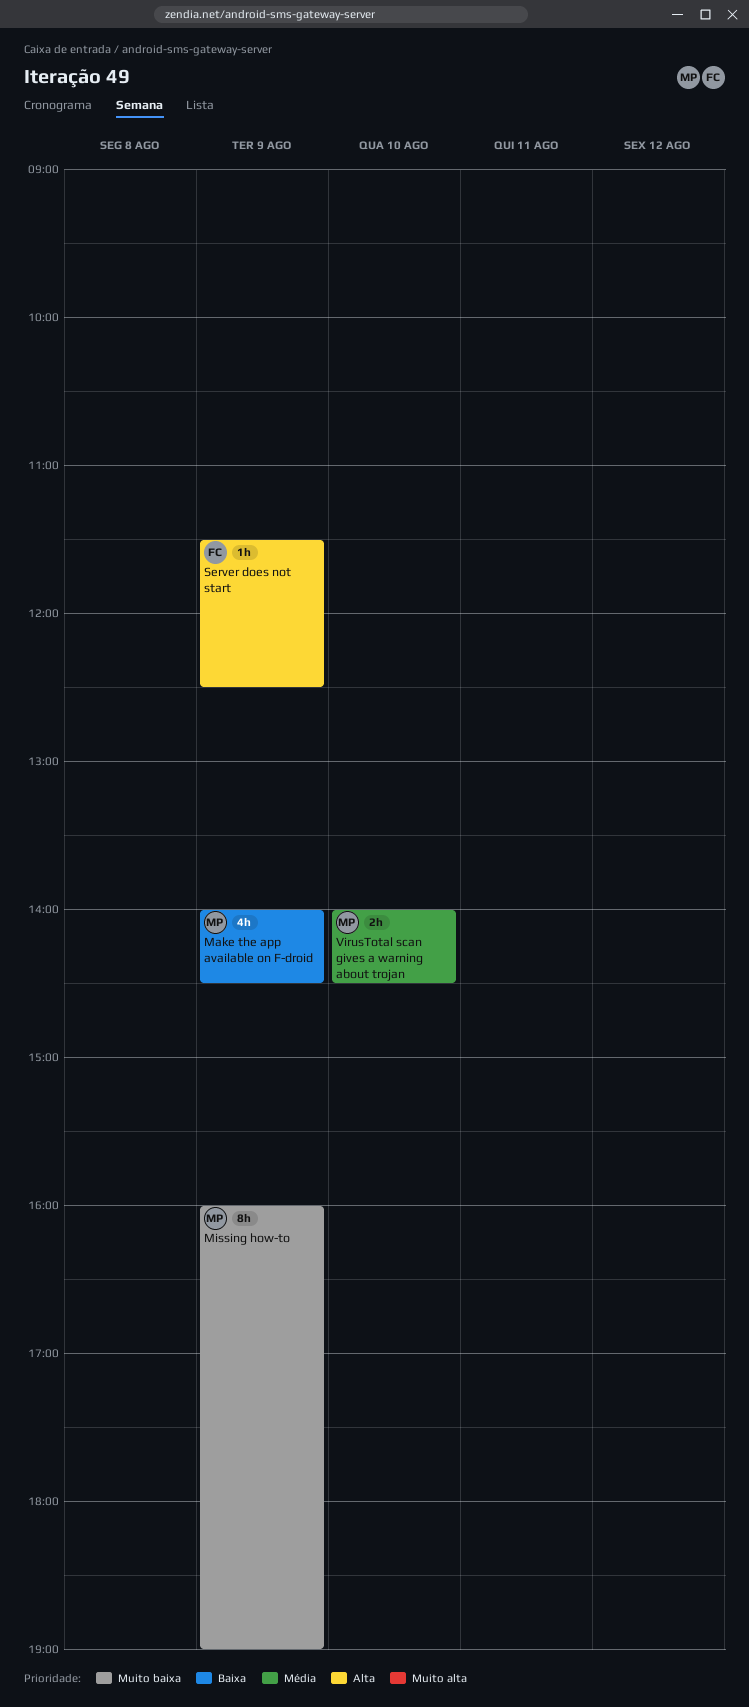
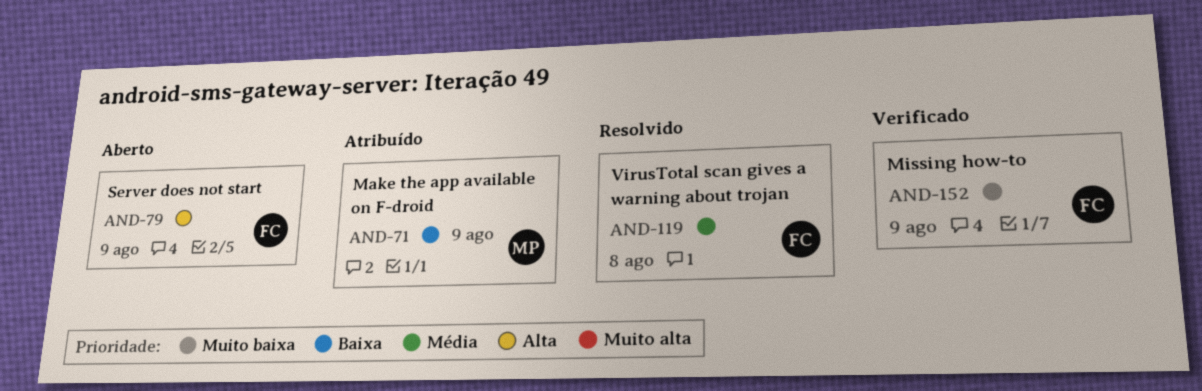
Missing how-to, owner: MP -> FC
VirusTotal scan gives a warning about trojan, owner: MP -> FC
VirusTotal scan gives a warning about trojan, day: Aug 10 -> Aug 8

